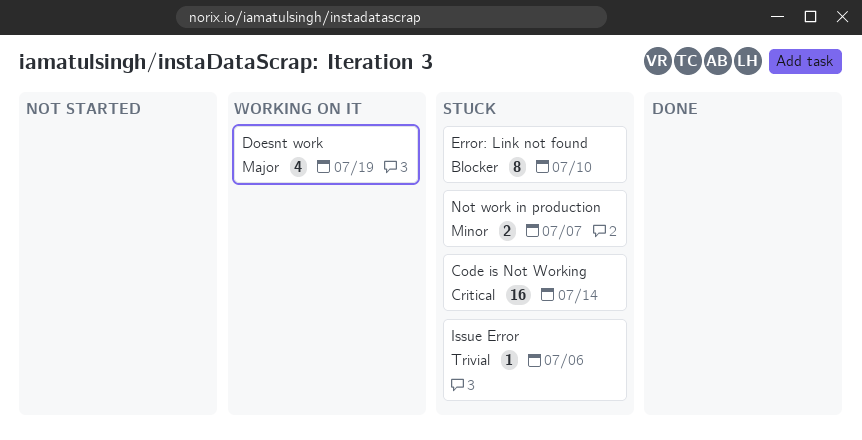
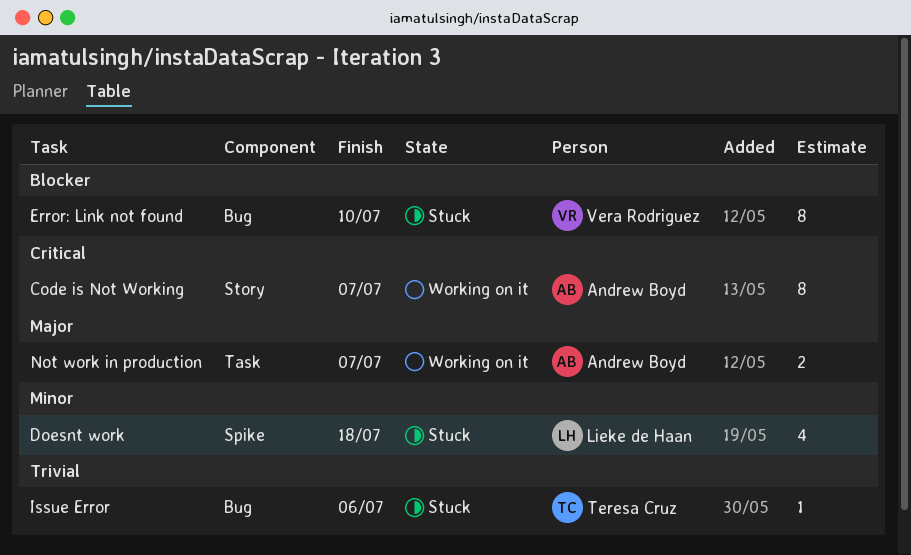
Code is Not Working, status: Stuck -> Working on it
Code is Not Working, estimate: 16 -> 8
Code is Not Working, due: Jul 14 -> Jul 7
Doesnt work, status: Working on it -> Stuck
Doesnt work, priority: Major -> Minor
Doesnt work, due: Jul 19 -> Jul 18
Not work in production, status: Stuck -> Working on it
Not work in production, priority: Minor -> Major

